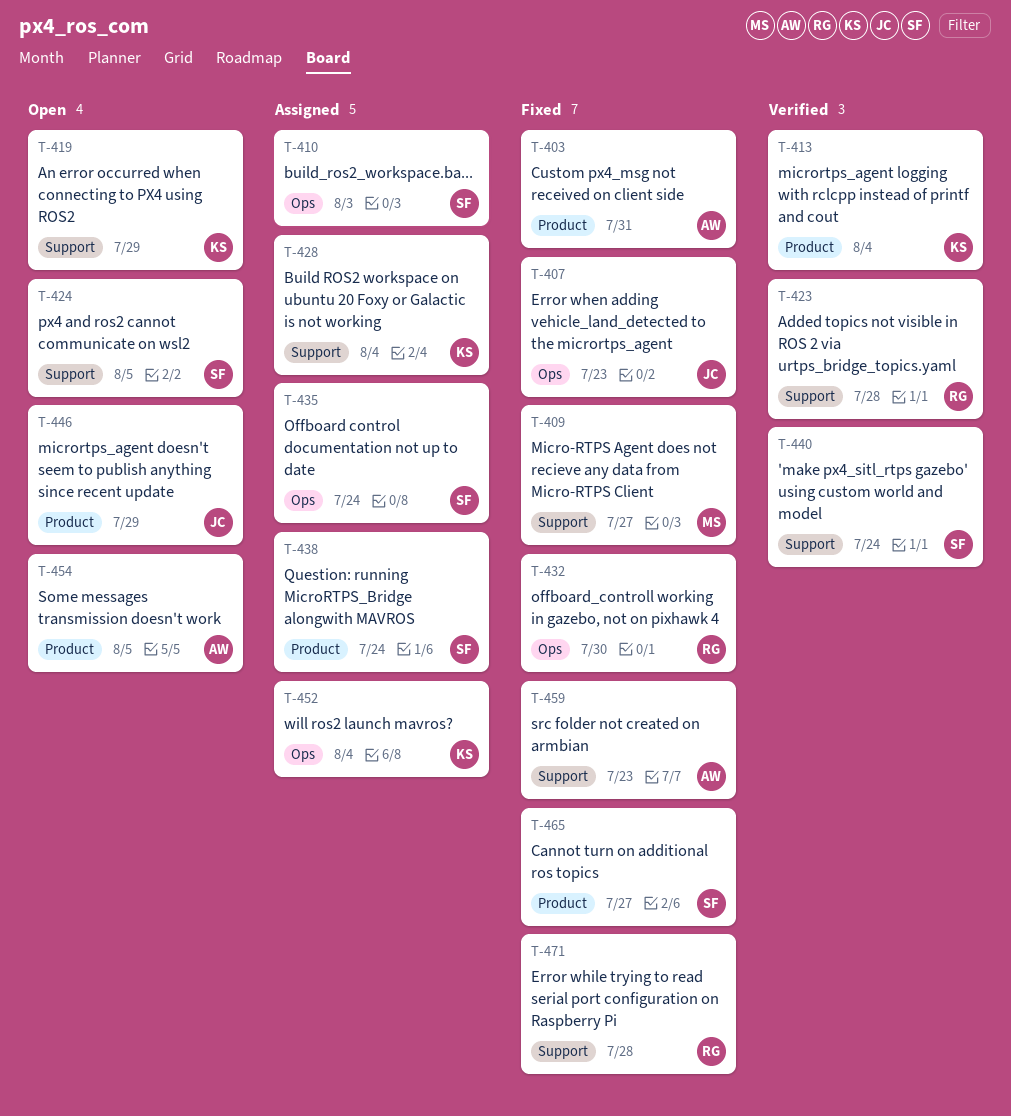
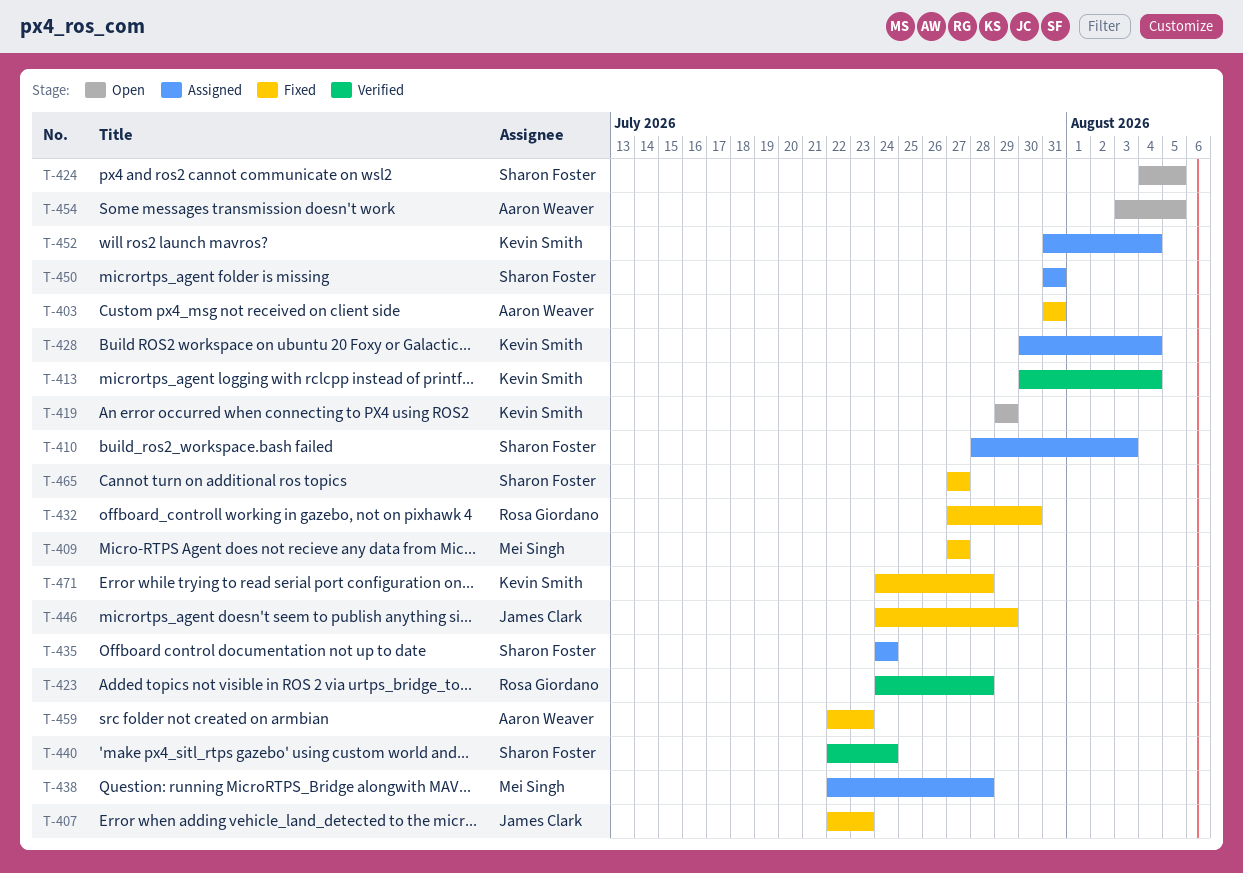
T-438, owner: Sharon Foster -> Mei Singh
T-438, due: Jul 24 -> Jul 28
T-446, status: Open -> Fixed
T-450: none -> present
T-471, owner: Rosa Giordano -> Kevin Smith

